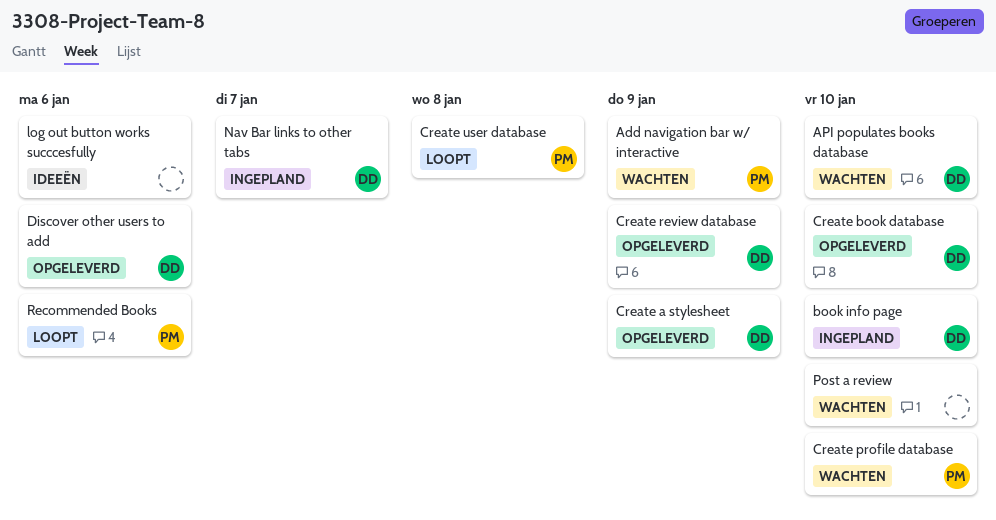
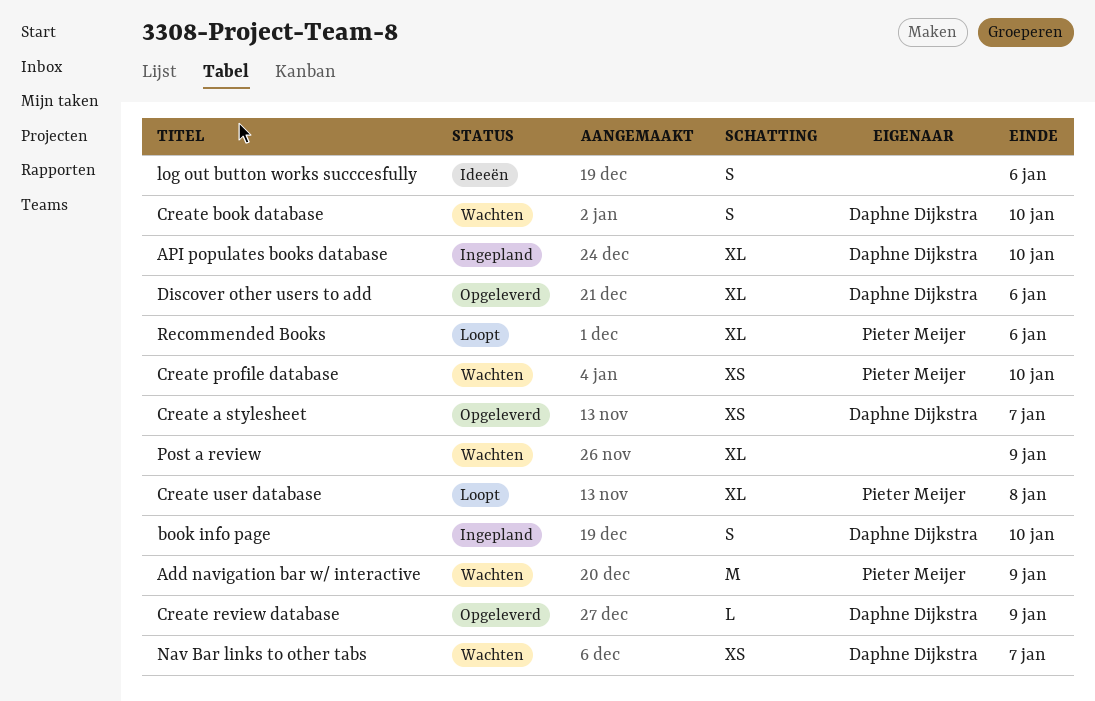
API populates books database, status: Wachten -> Ingepland
Create a stylesheet, due: Jan 9 -> Jan 7
Create book database, status: Opgeleverd -> Wachten
Nav Bar links to other tabs, status: Ingepland -> Wachten
Post a review, due: Jan 10 -> Jan 9

